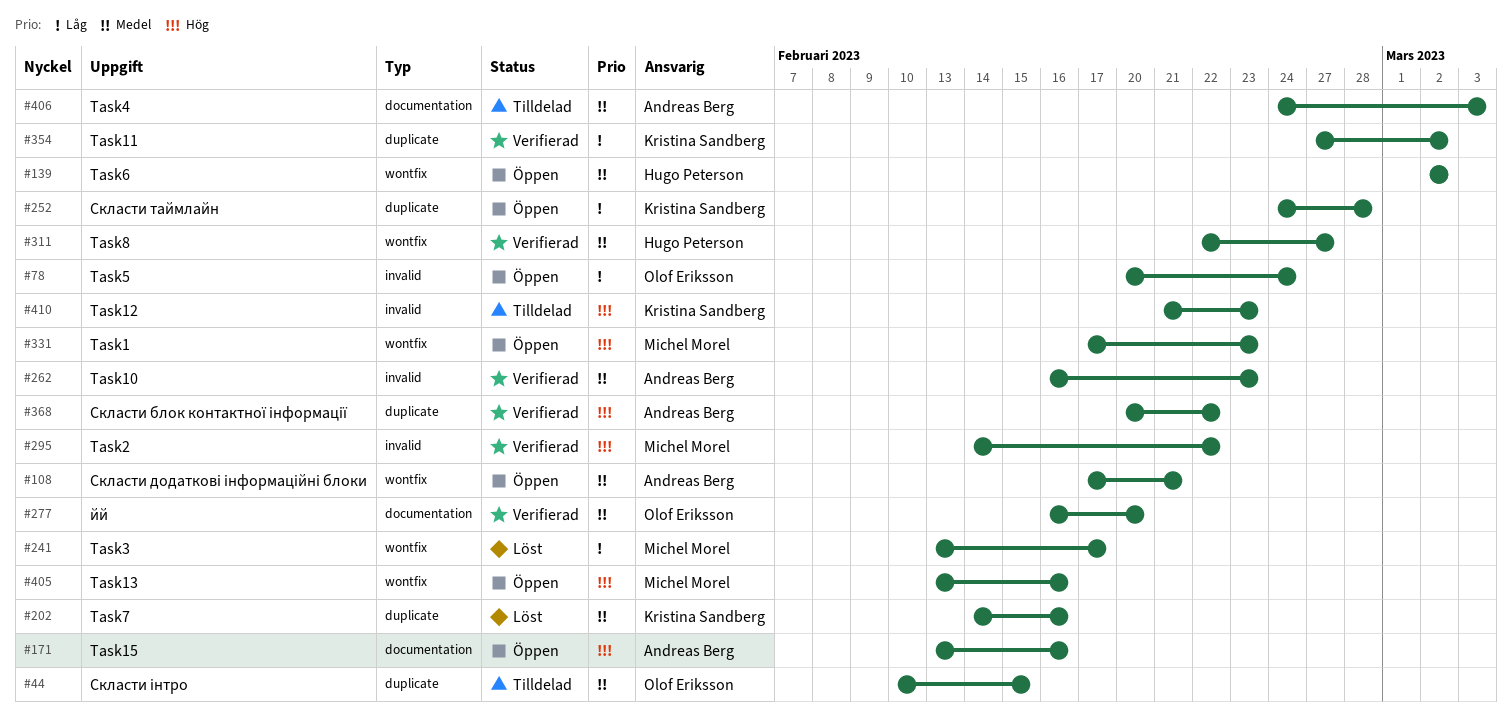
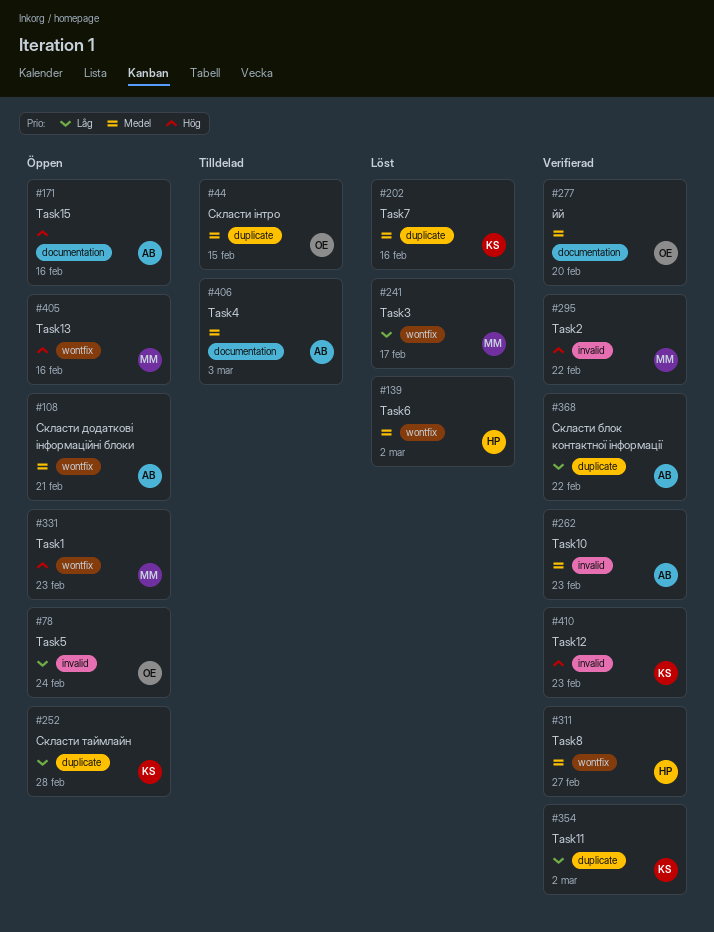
#139, status: Öppen -> Löst
#368, priority: Hög -> Låg
#410, status: Tilldelad -> Verifierad

